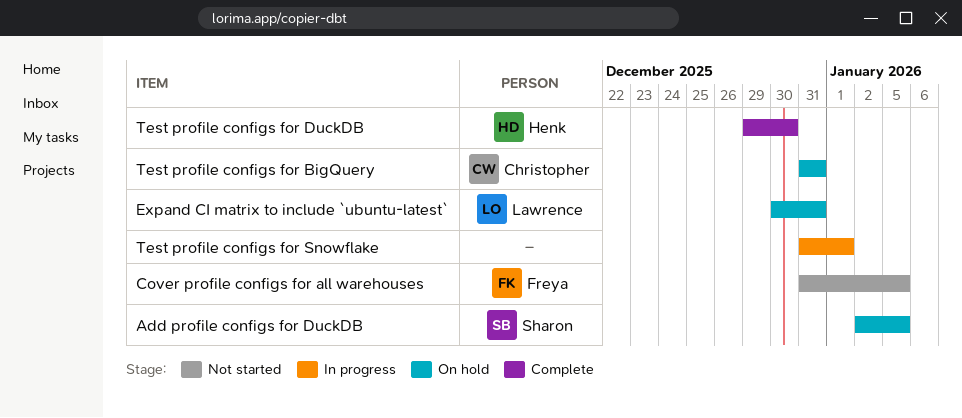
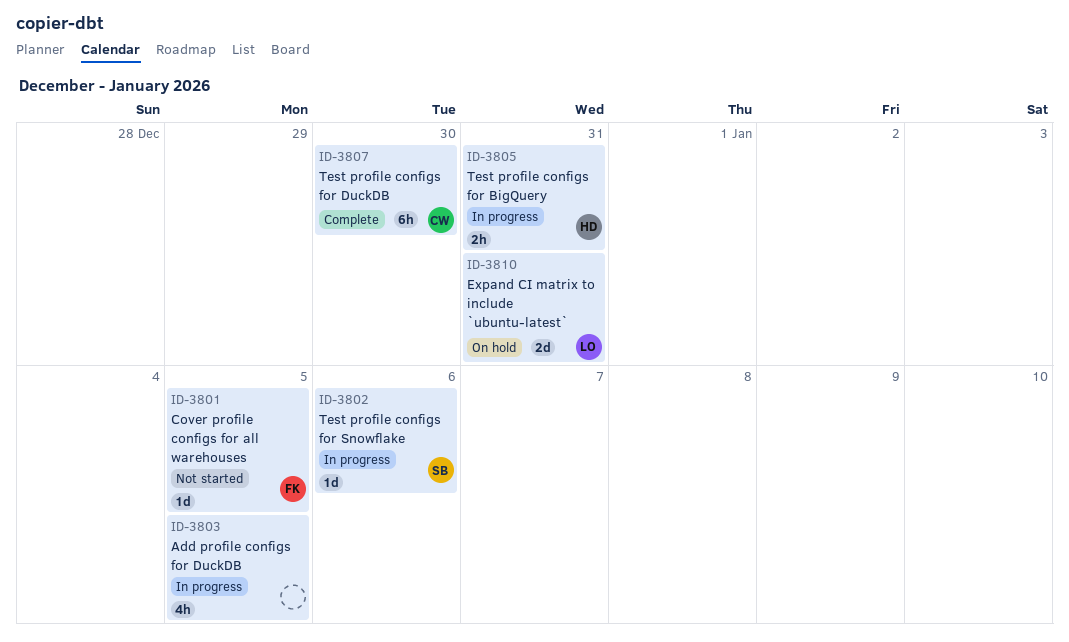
Add profile configs for DuckDB, status: On hold -> In progress
Add profile configs for DuckDB, owner: Sharon -> none
Test profile configs for BigQuery, status: On hold -> In progress
Test profile configs for BigQuery, owner: Christopher -> Henk
Test profile configs for DuckDB, owner: Henk -> Christopher
Test profile configs for Snowflake, owner: none -> Sharon
Test profile configs for Snowflake, due: Jan 1 -> Jan 6

